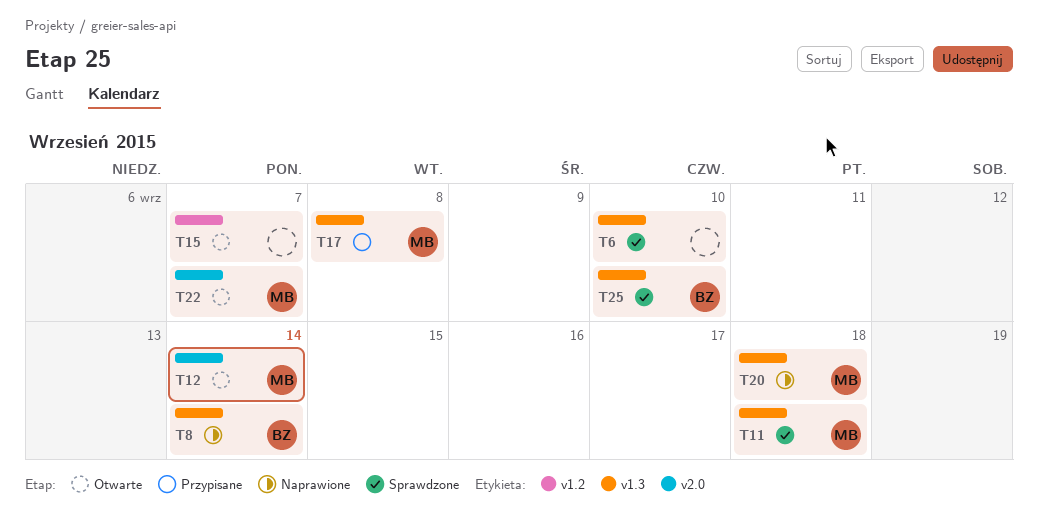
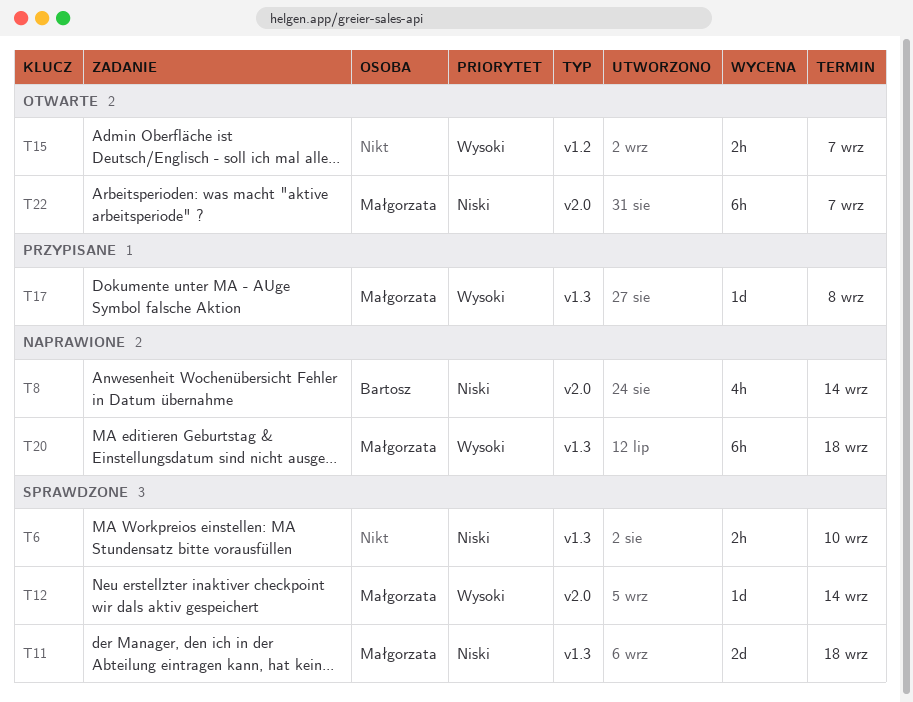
T8, label: v1.3 -> v2.0
T12, status: Otwarte -> Sprawdzone
T25: present -> none

